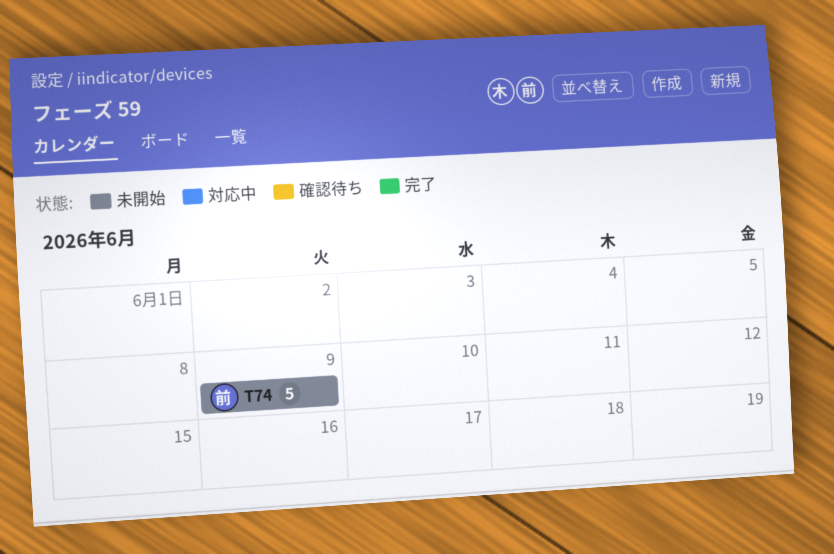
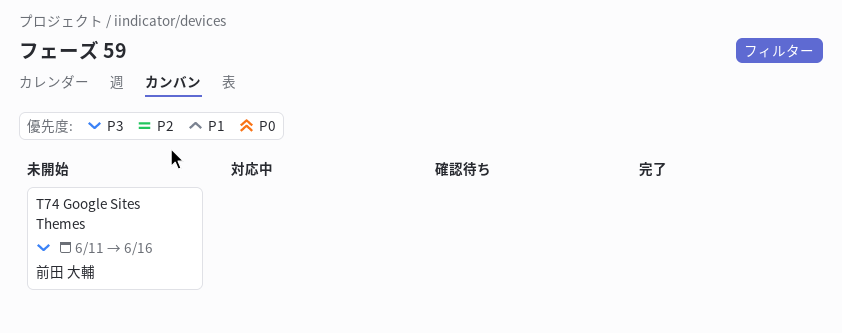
T74, start: Jun 9 -> Jun 11
T74, due: Jun 9 -> Jun 16

